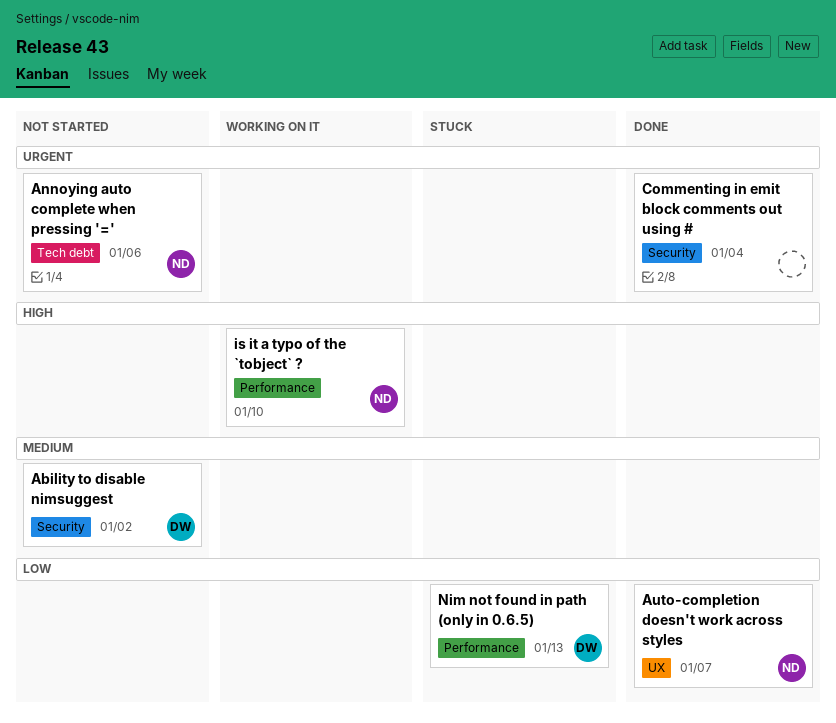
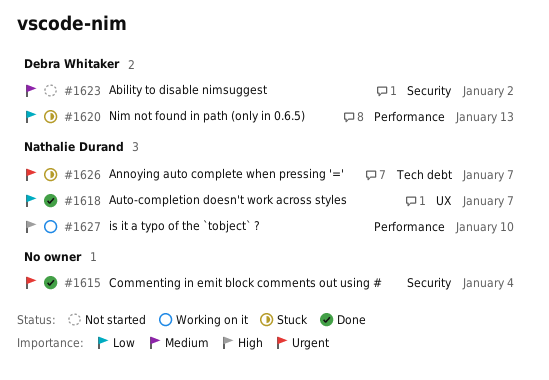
Annoying auto complete when pressing '=', status: Not started -> Stuck
Annoying auto complete when pressing '=', due: Jan 6 -> Jan 7

